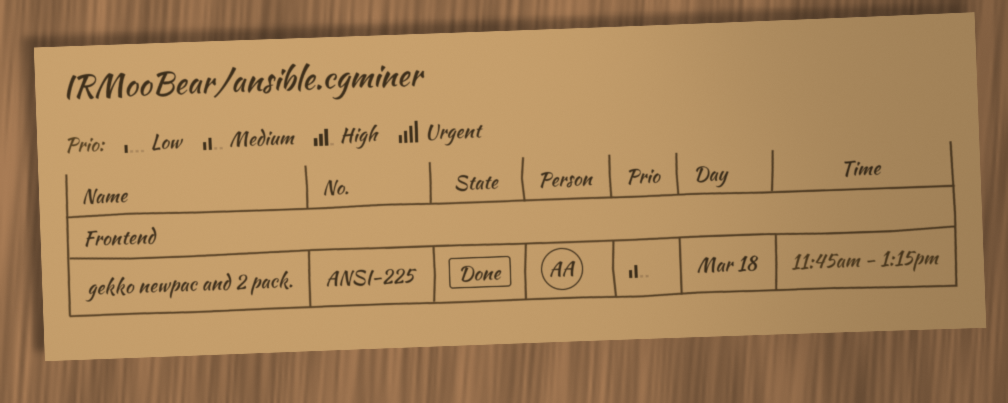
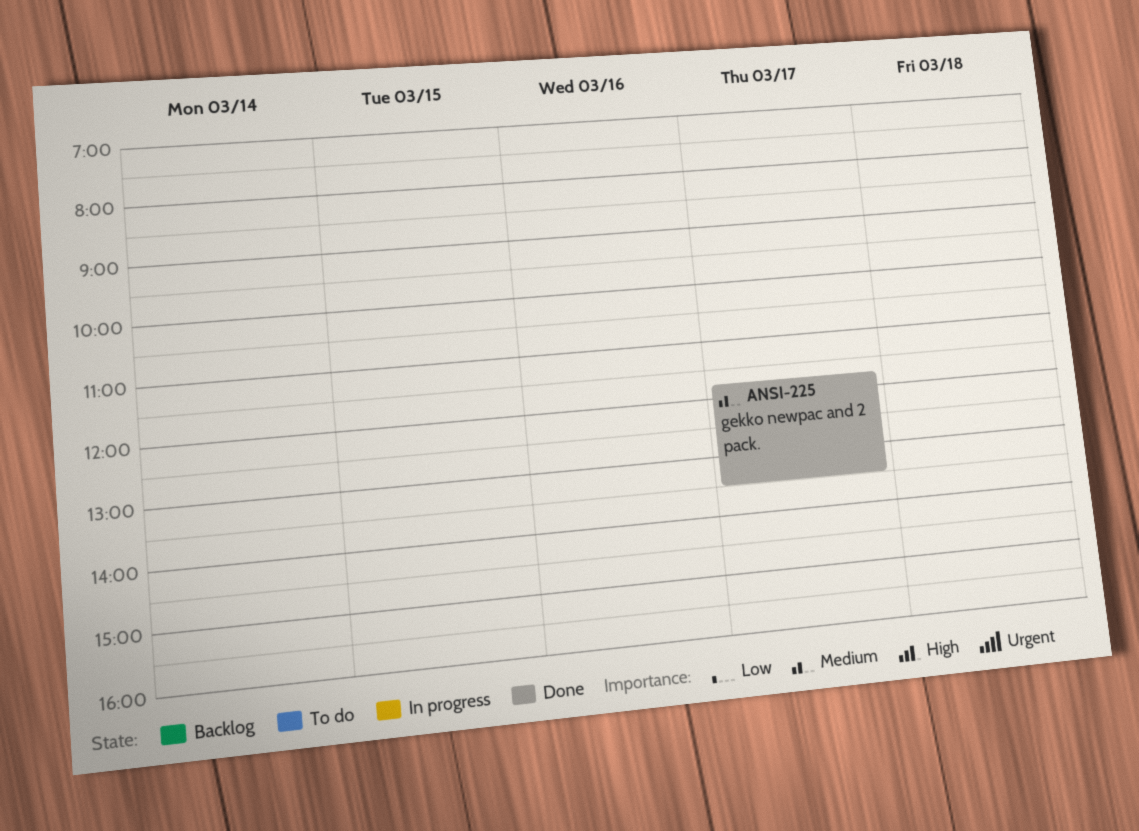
ANSI-225, day: Mar 18 -> Mar 17
ANSI-225, ends: 13:15 -> 13:30

